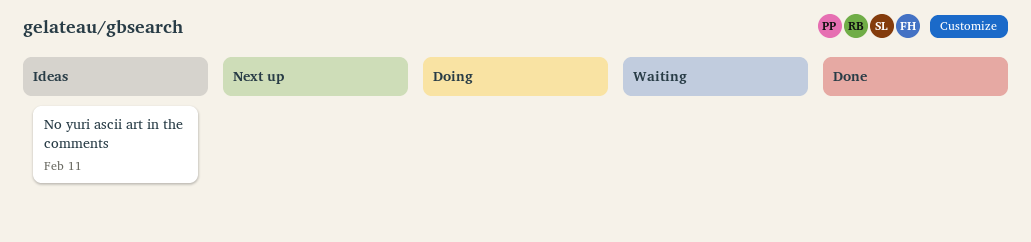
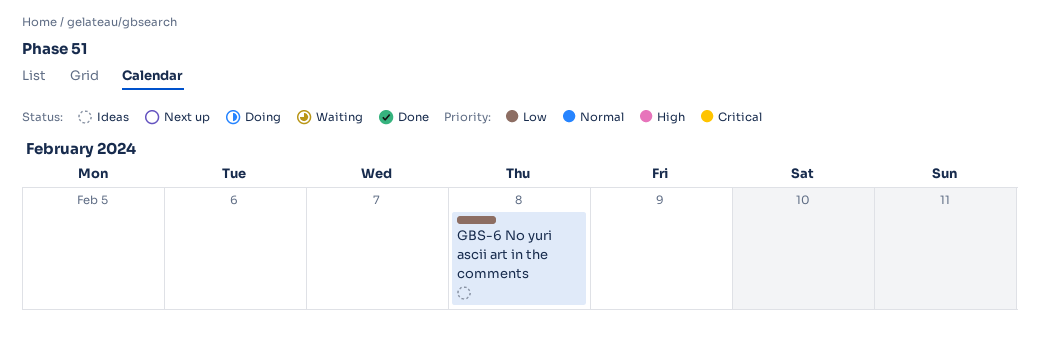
No yuri ascii art in the comments, day: Feb 11 -> Feb 8

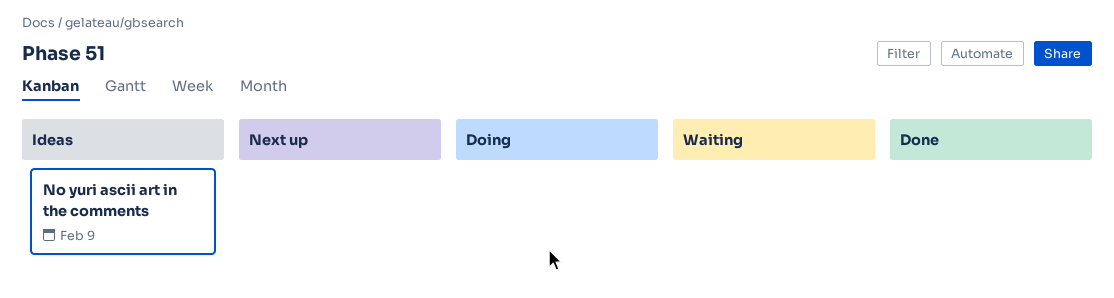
No yuri ascii art in the comments, day: Feb 8 -> Feb 9

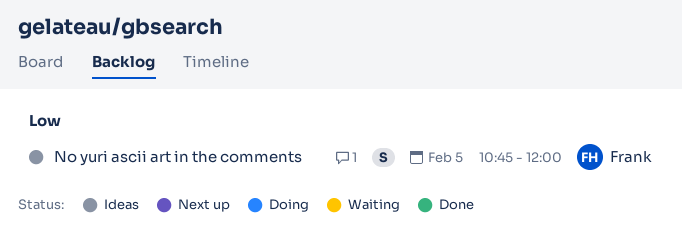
No yuri ascii art in the comments, day: Feb 9 -> Feb 5

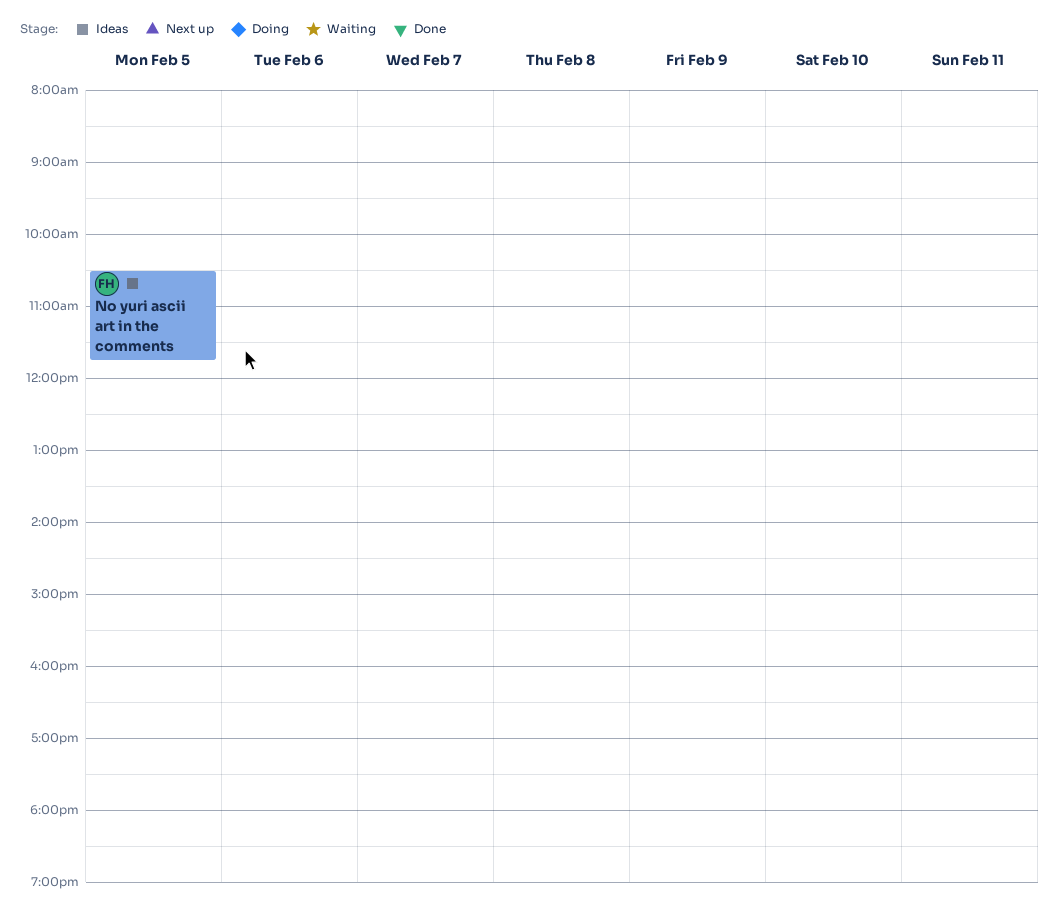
No yuri ascii art in the comments, begins: 10:45 -> 10:30
No yuri ascii art in the comments, ends: 12:00 -> 11:45

